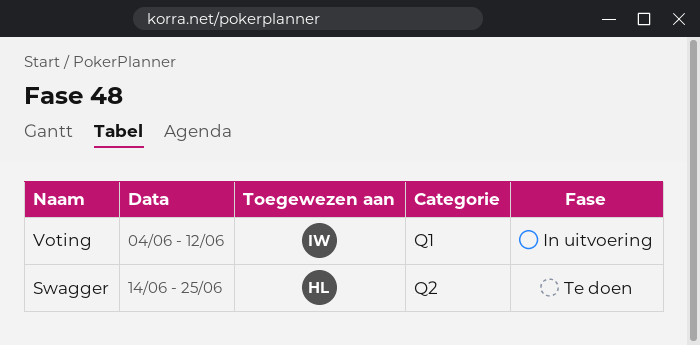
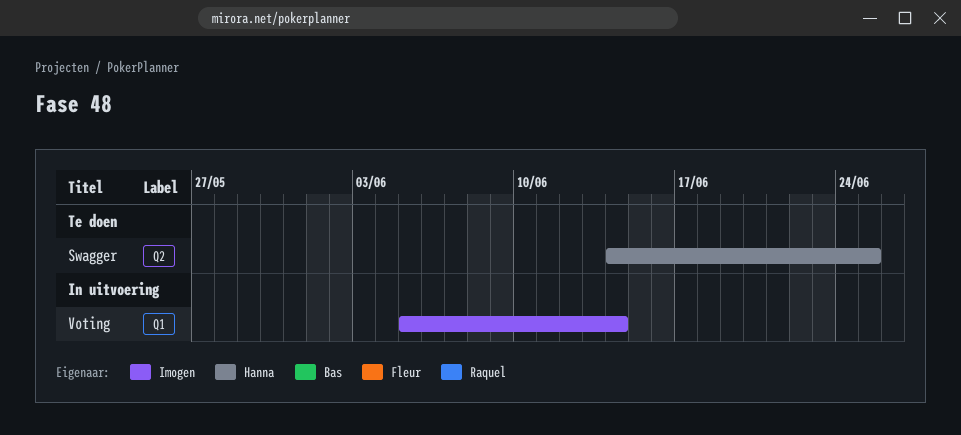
Voting, start: Jun 4 -> Jun 5
Voting, due: Jun 12 -> Jun 14

